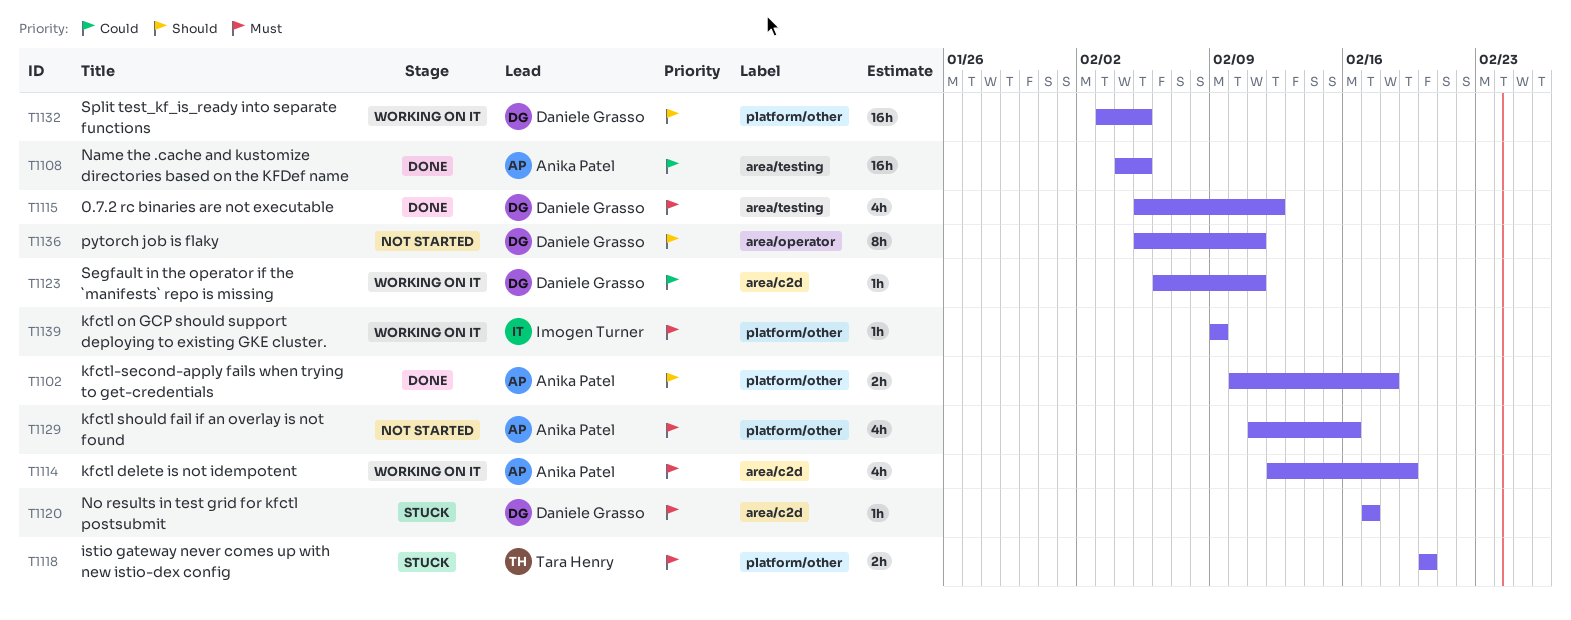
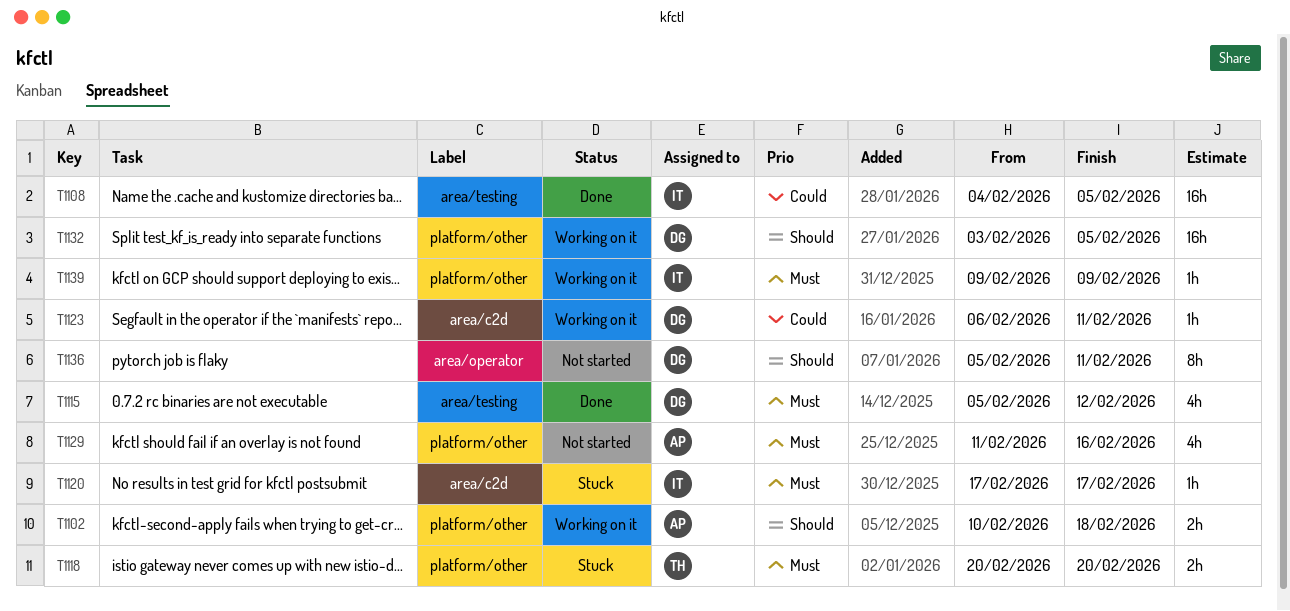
T1102, status: Done -> Working on it
T1108, owner: Anika Patel -> Imogen Turner
T1114: present -> none
T1120, owner: Daniele Grasso -> Imogen Turner

